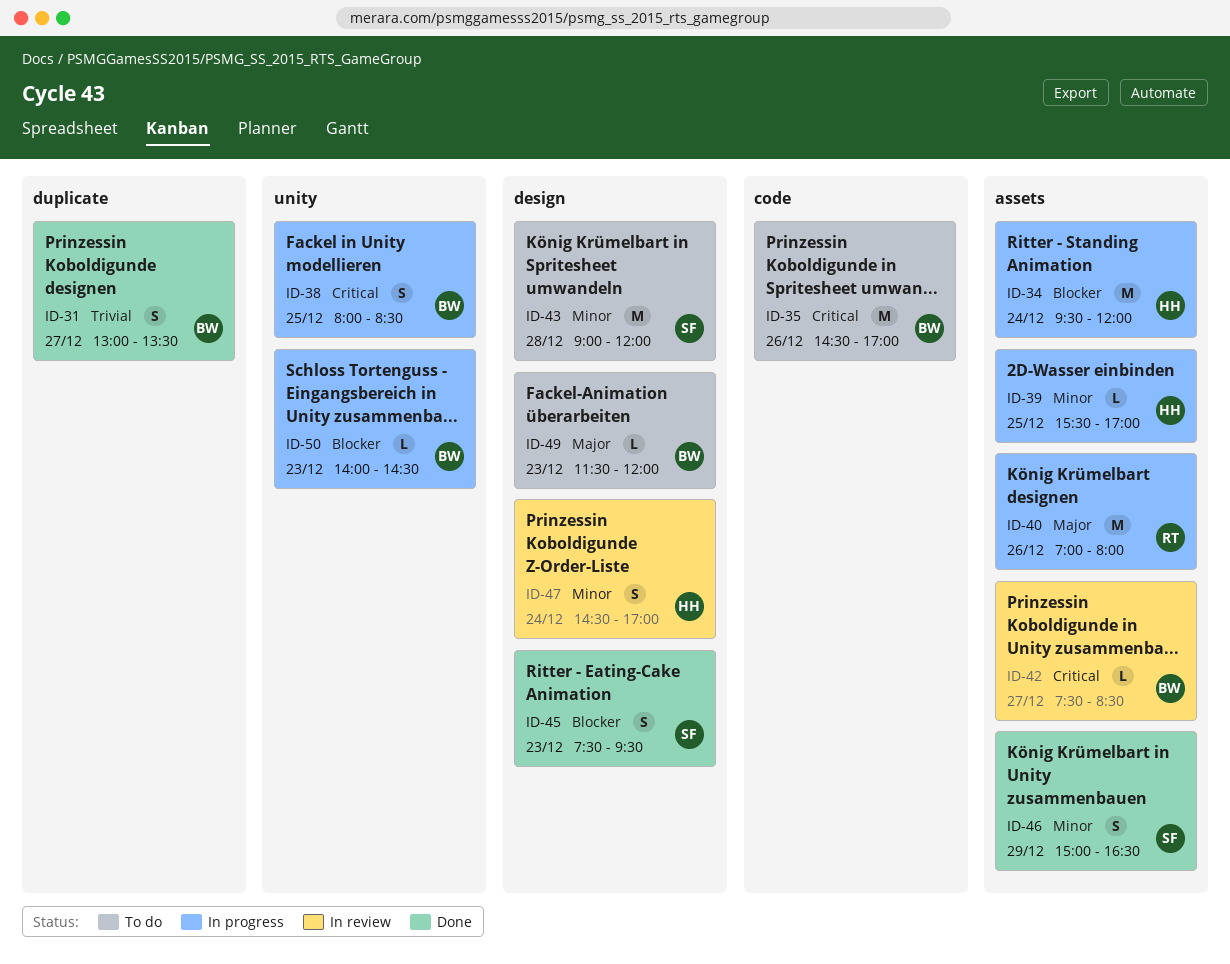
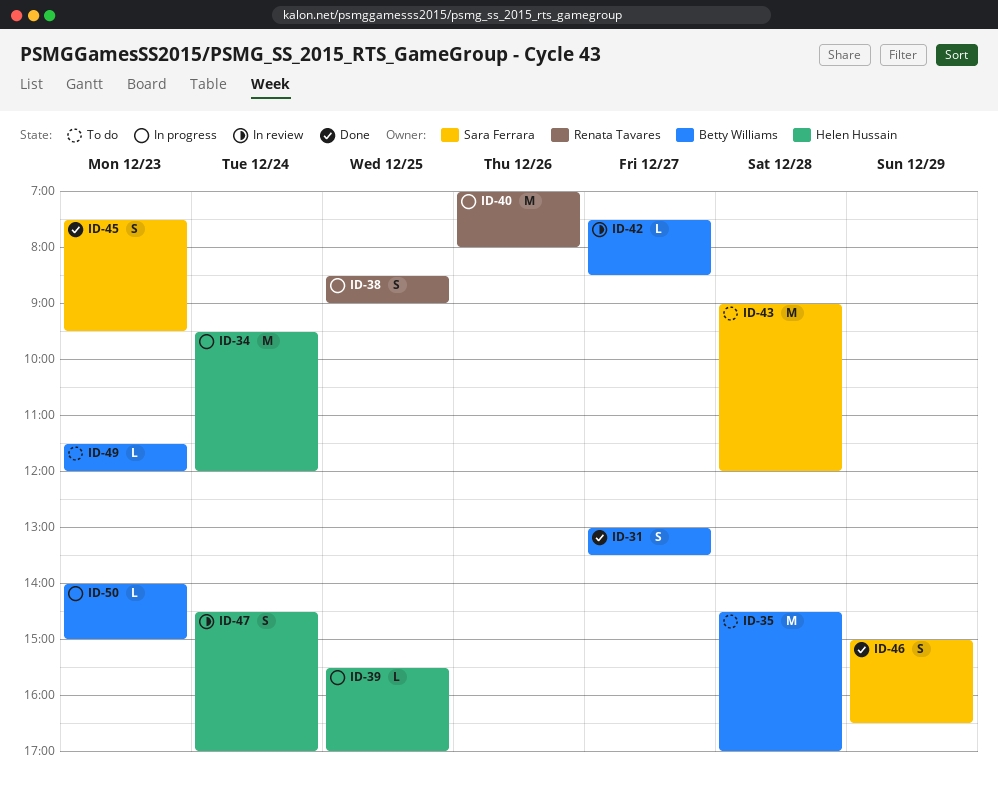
ID-35, day: Dec 26 -> Dec 28
ID-38, owner: Betty Williams -> Renata Tavares
ID-38, begins: 08:00 -> 08:30
ID-38, ends: 08:30 -> 09:00
ID-50, ends: 14:30 -> 15:00

